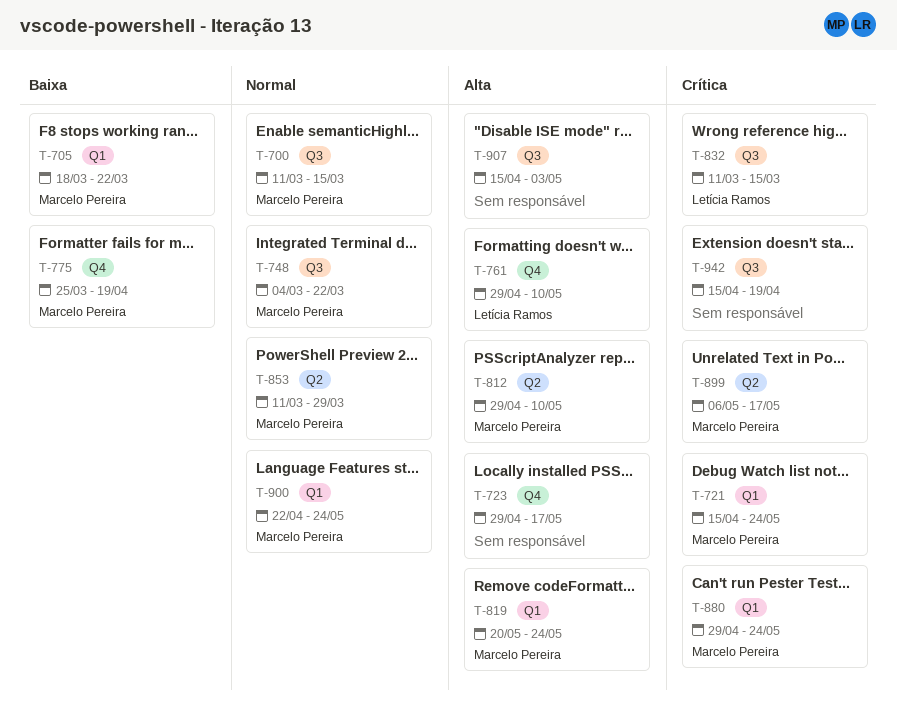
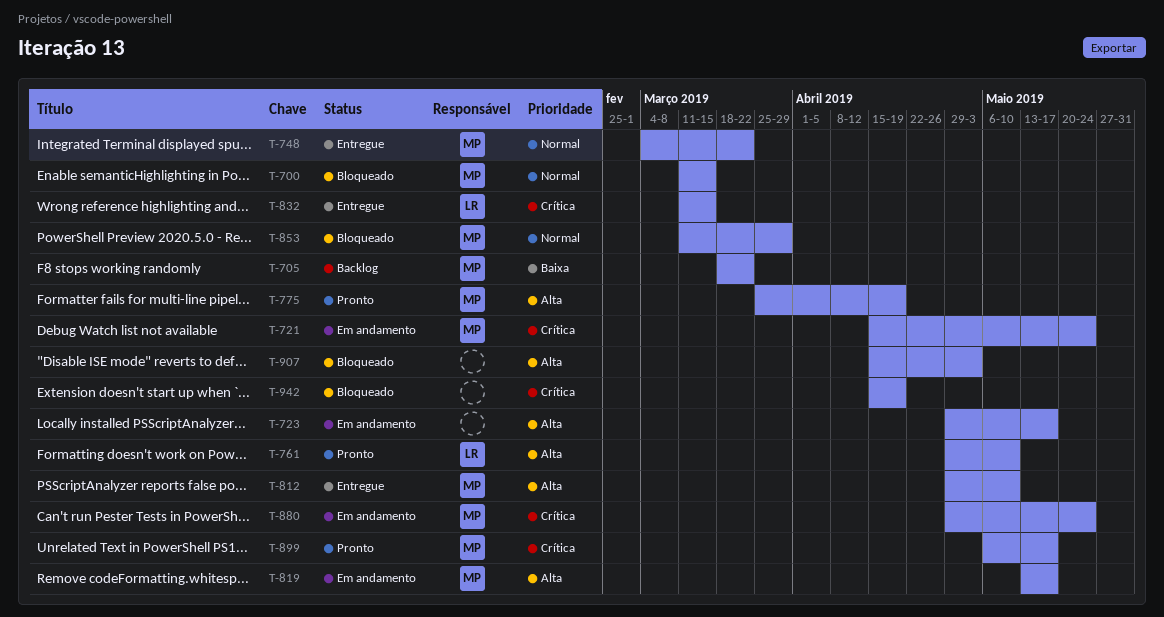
T-775, priority: Baixa -> Alta
T-819, start: May 20 -> May 13
T-819, due: May 24 -> May 17
T-900: present -> none

